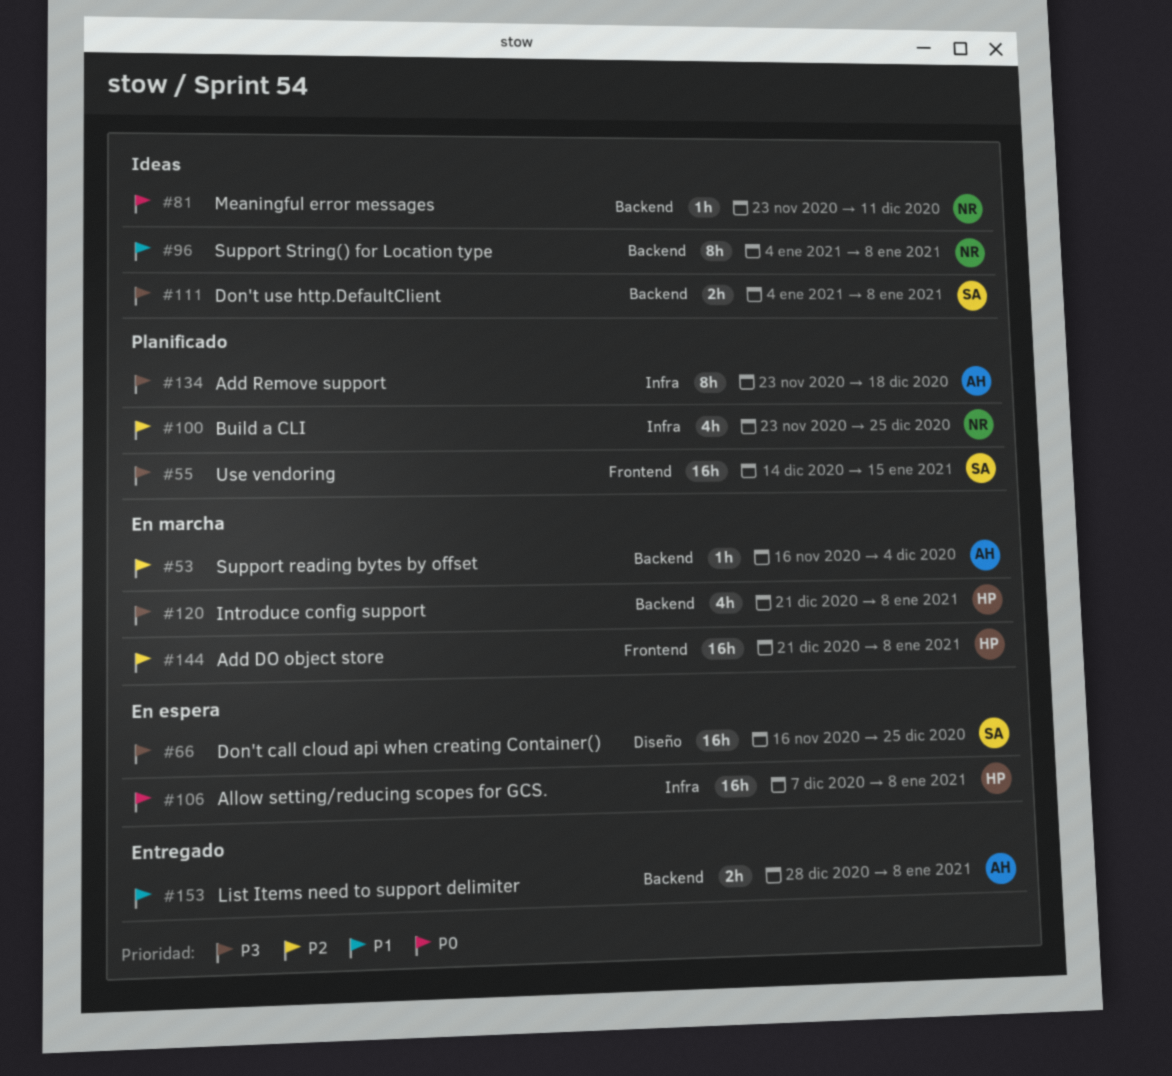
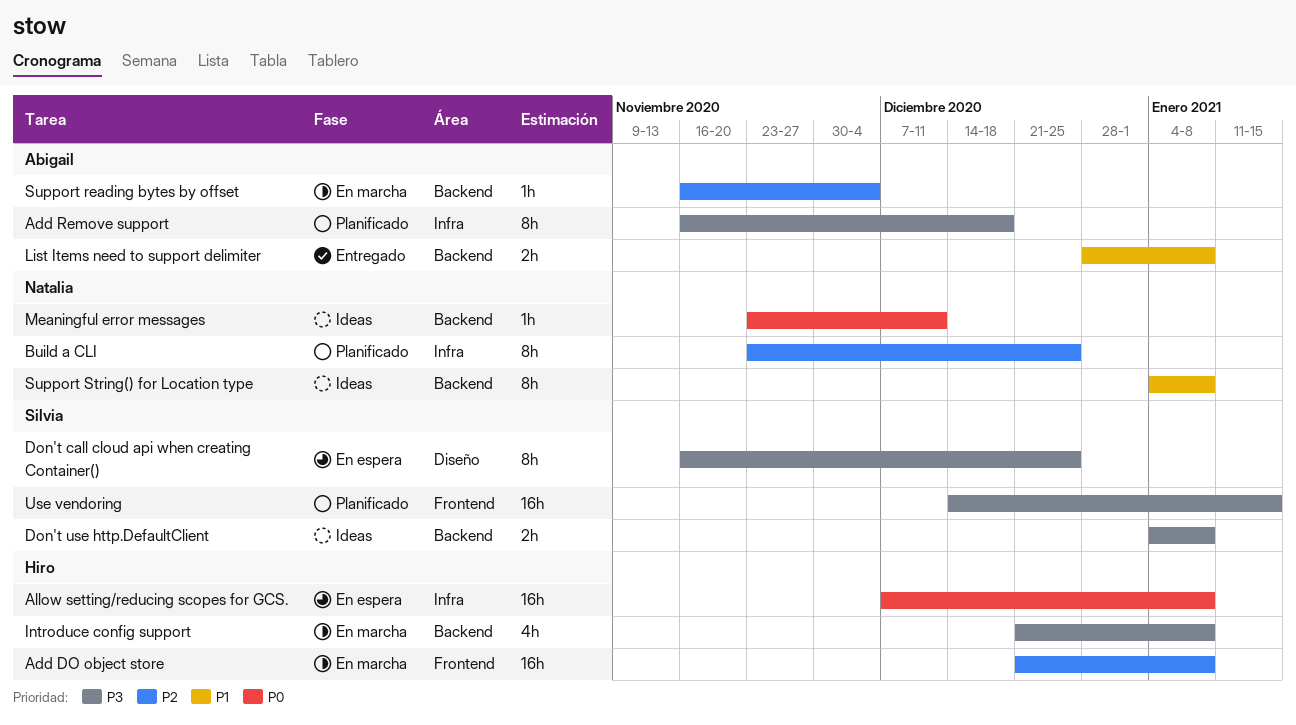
Add Remove support, start: Nov 23 -> Nov 16
Build a CLI, estimate: 4h -> 8h
Don't call cloud api when creating Container(), estimate: 16h -> 8h

